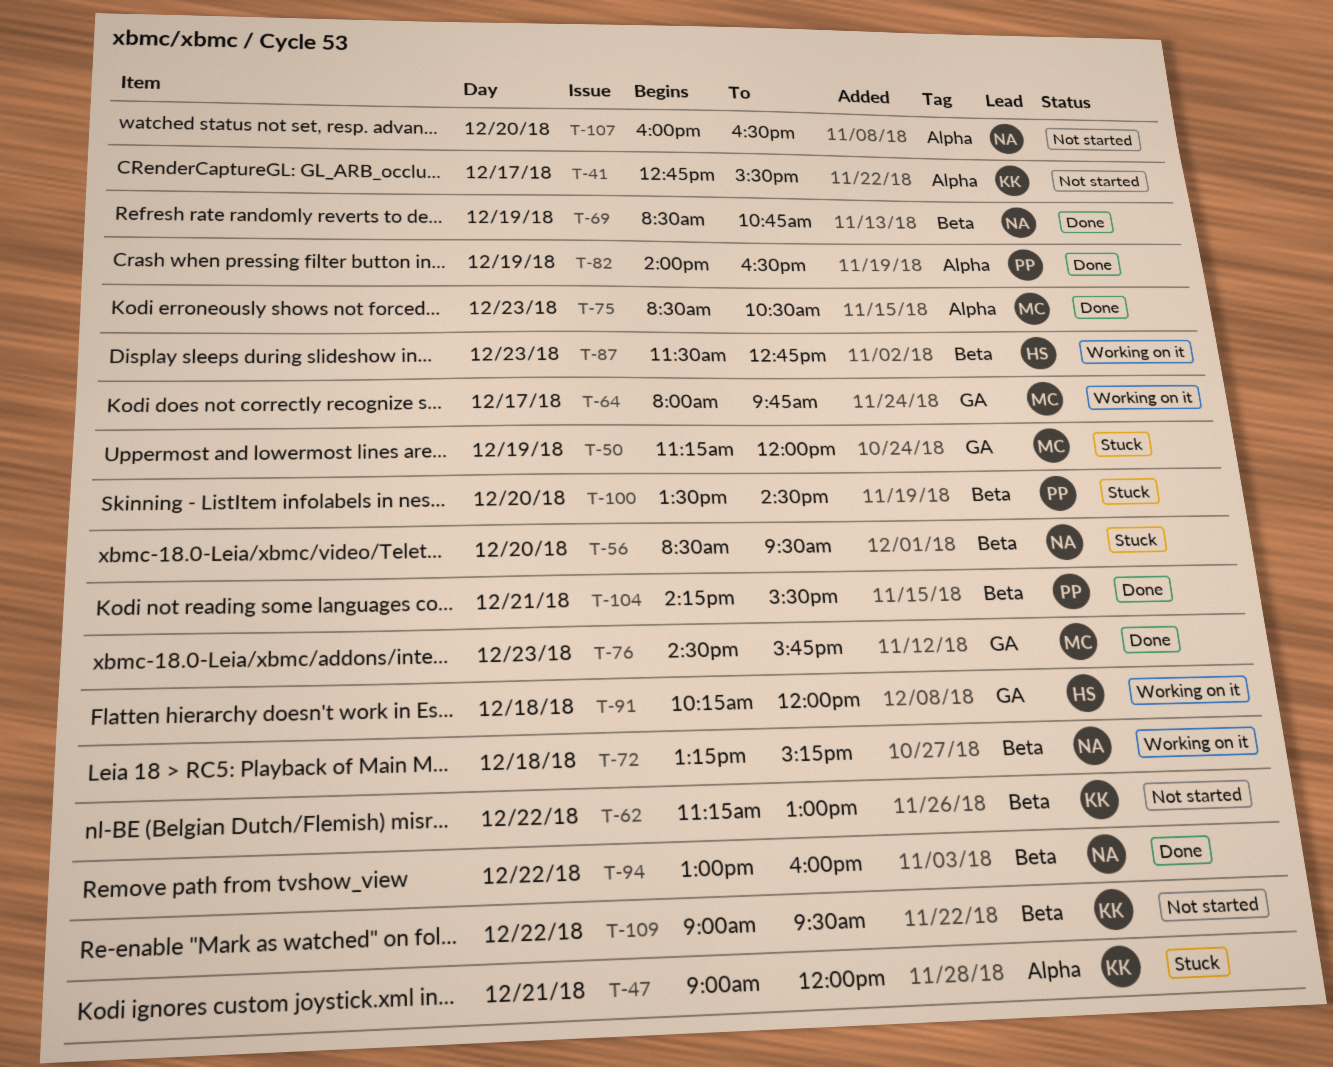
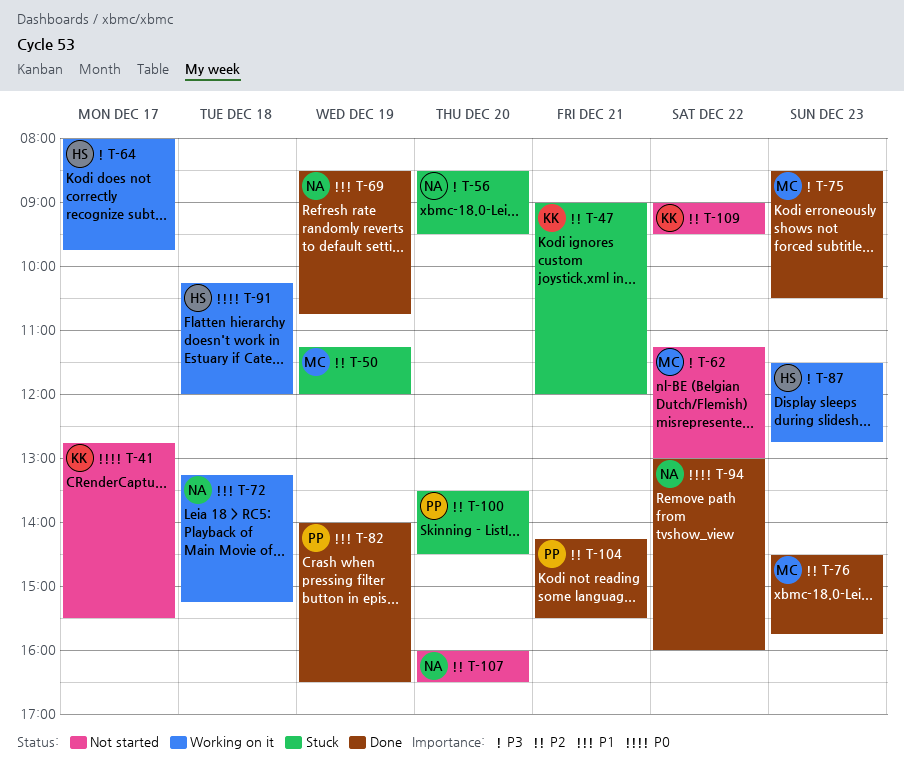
T-62, owner: KK -> MC
T-64, owner: MC -> HS

